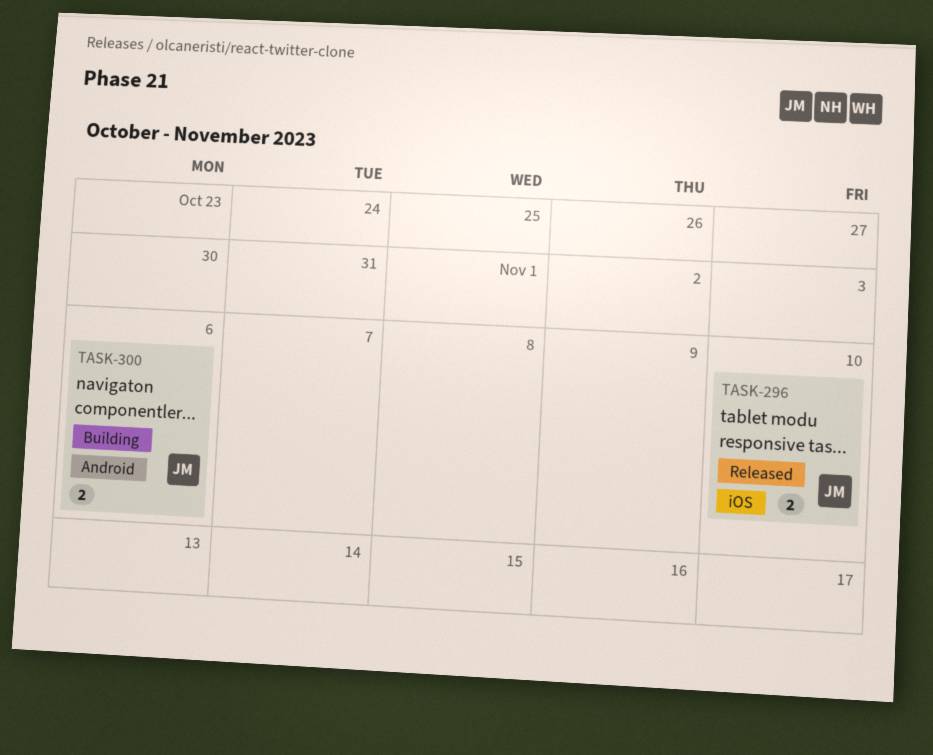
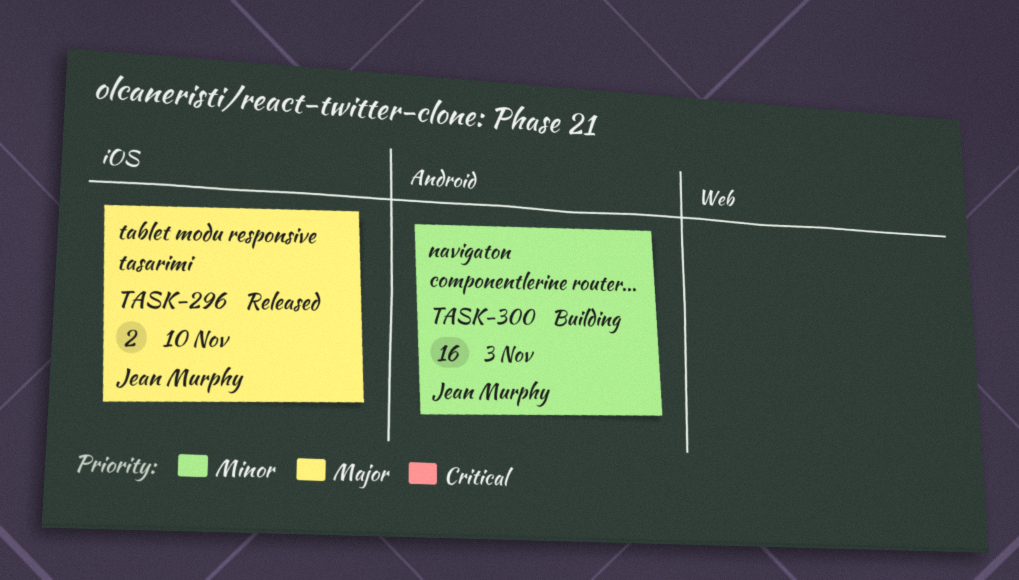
TASK-300, estimate: 2 -> 16
TASK-300, due: Nov 6 -> Nov 3

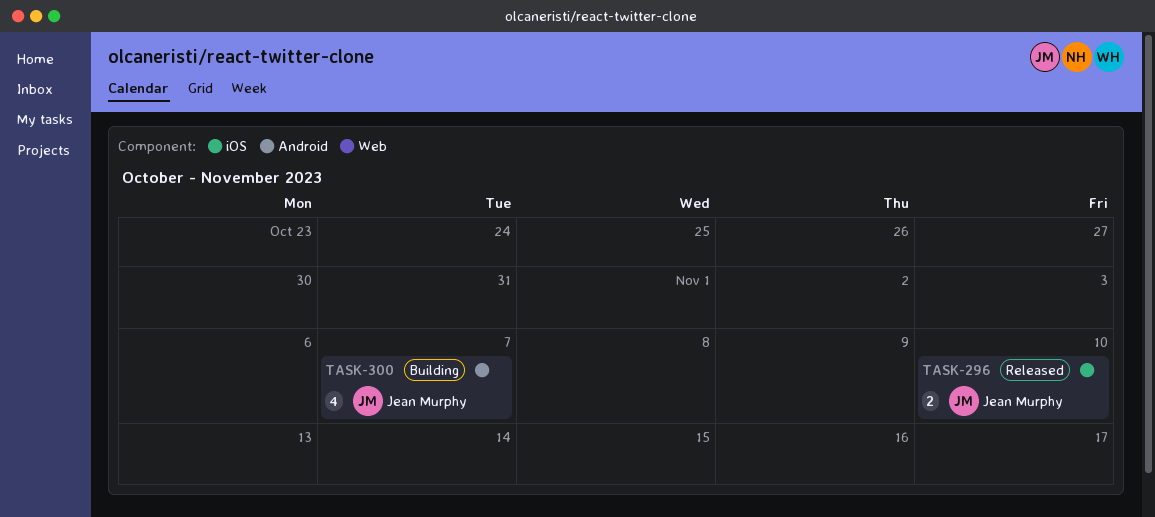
TASK-300, estimate: 16 -> 4
TASK-300, due: Nov 3 -> Nov 7

